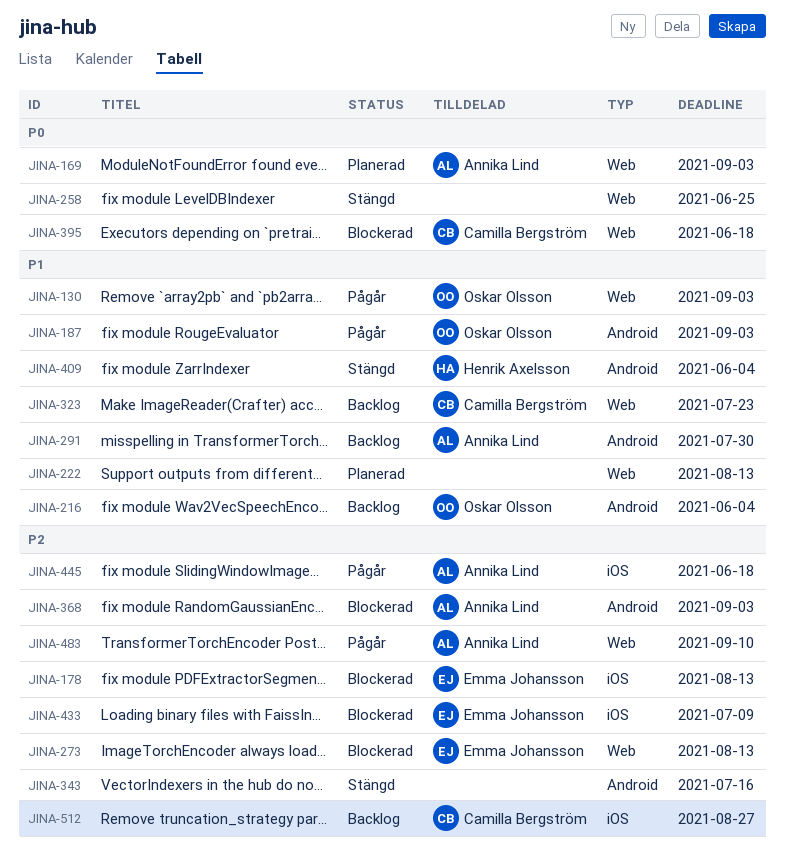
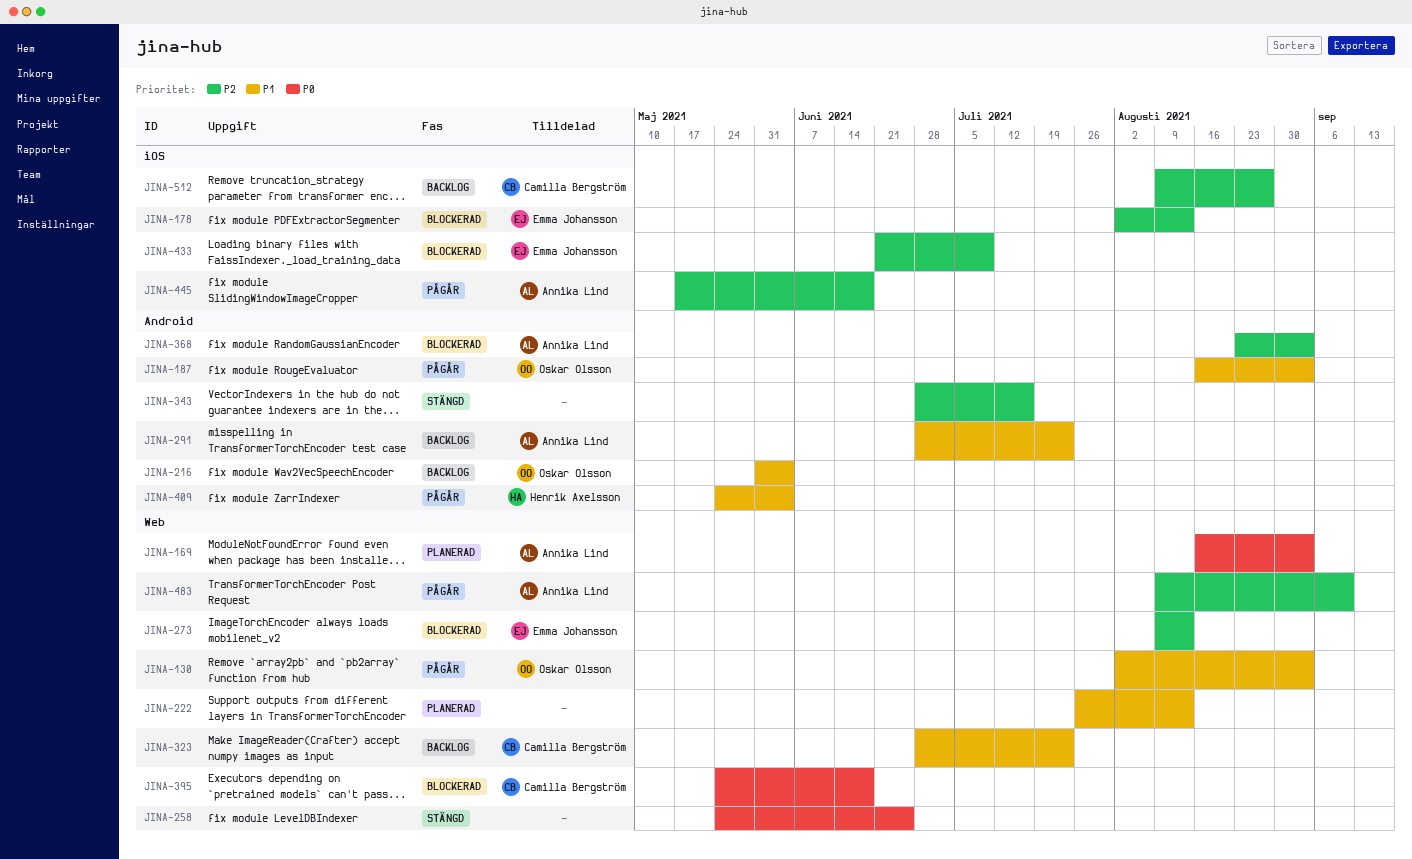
JINA-291, due: Jul 30 -> Jul 23
JINA-409, status: Stängd -> Pågår

